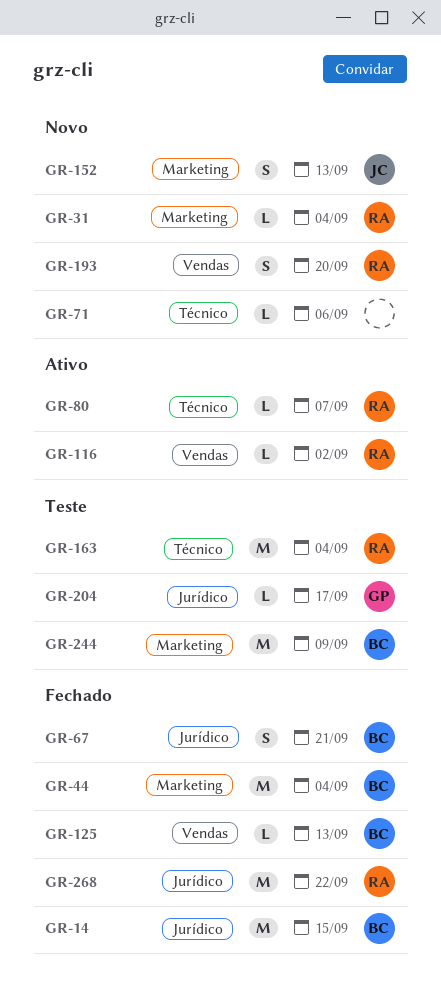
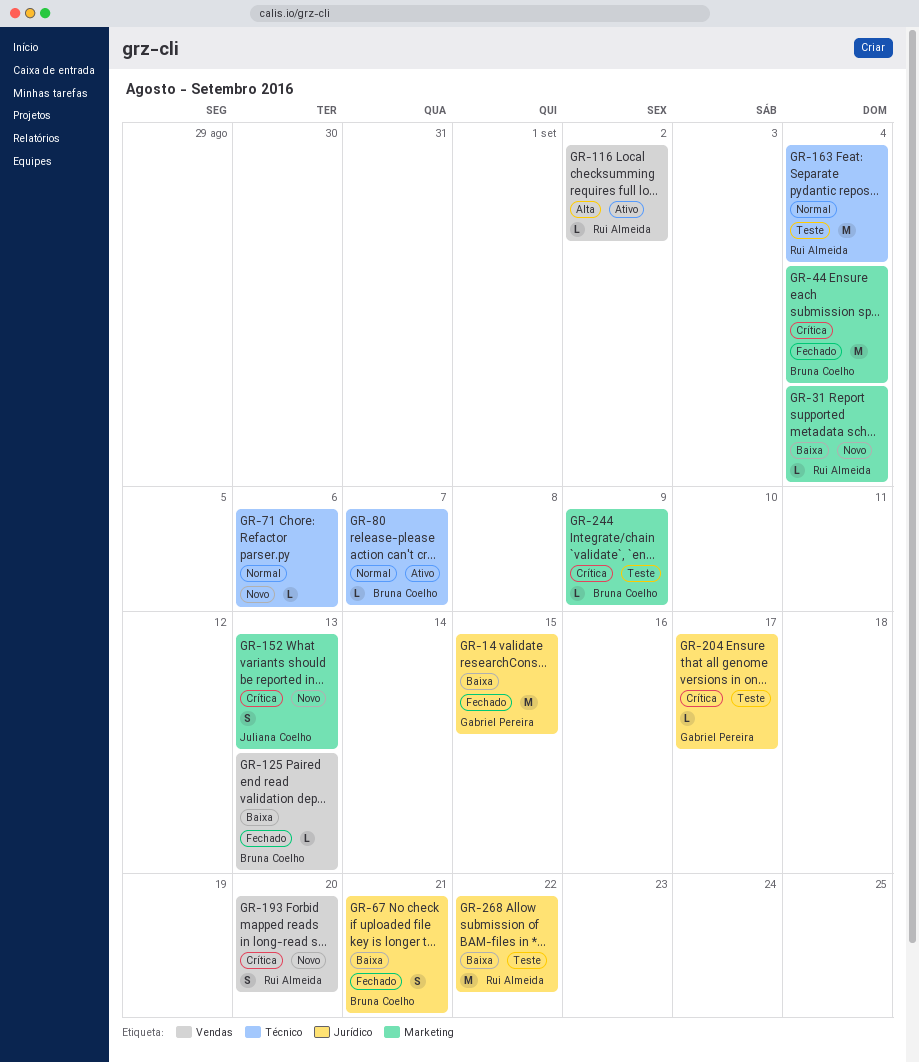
GR-14, owner: Bruna Coelho -> Gabriel Pereira
GR-80, owner: Rui Almeida -> Bruna Coelho
GR-244, estimate: M -> L
GR-268, status: Fechado -> Teste

